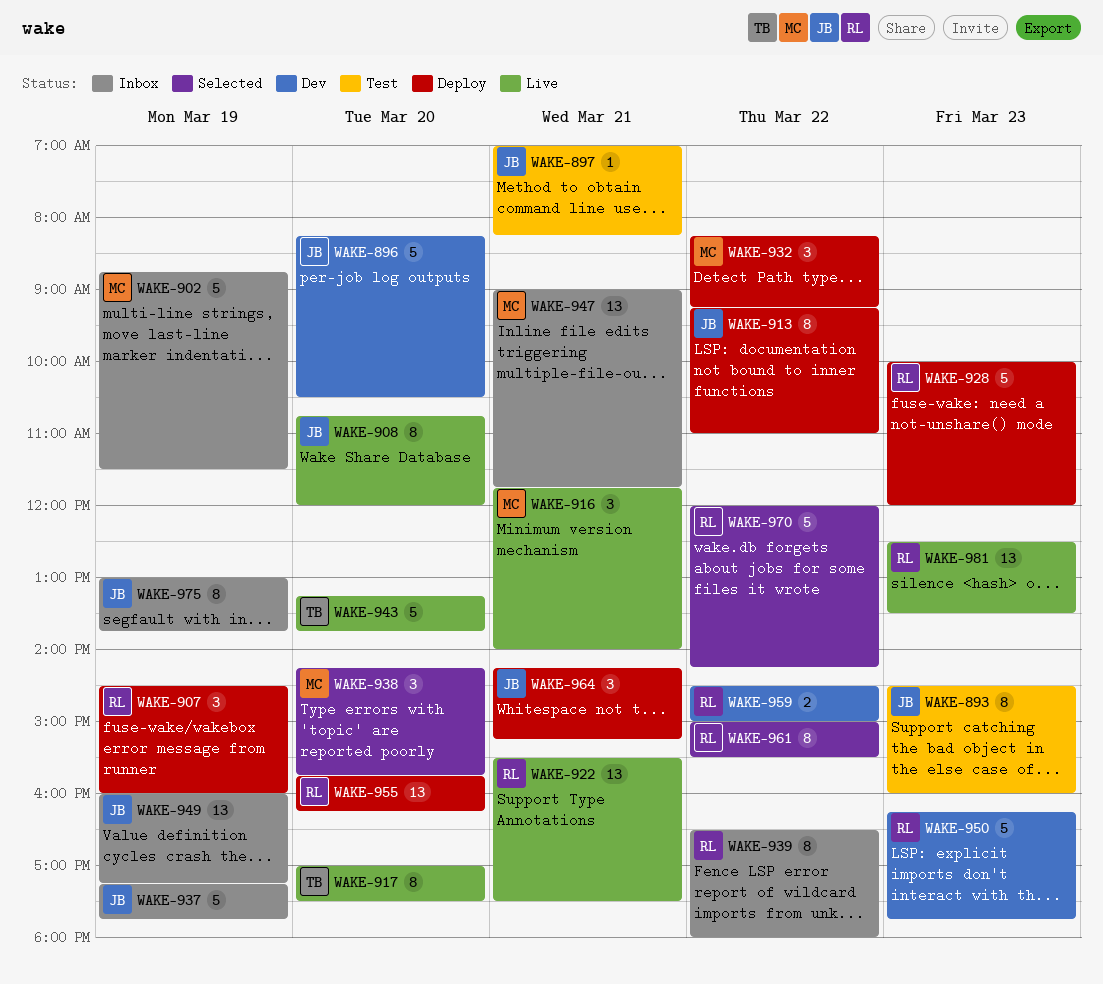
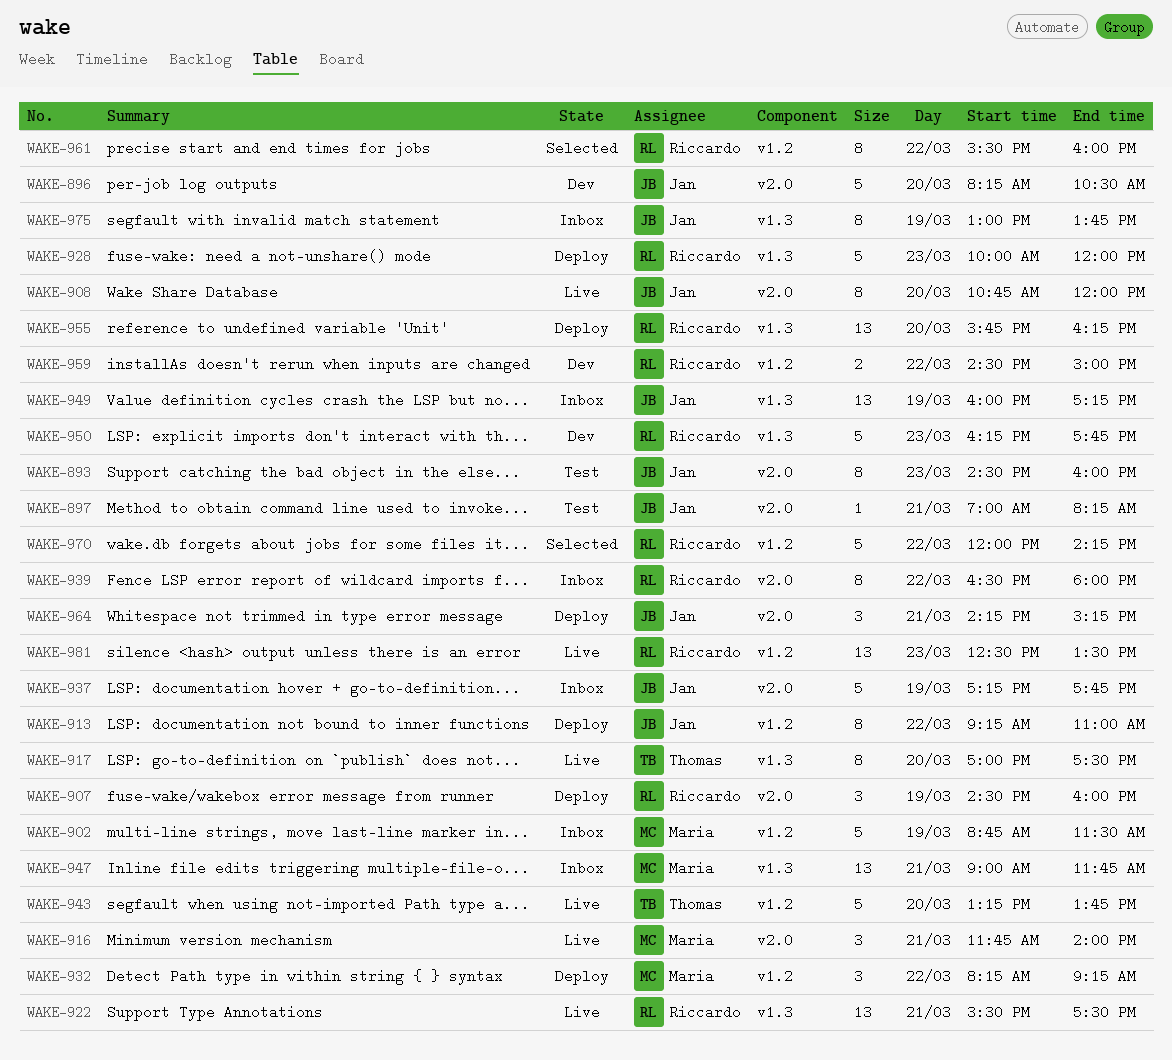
WAKE-938: present -> none
WAKE-961, begins: 15:00 -> 15:30
WAKE-961, ends: 15:30 -> 16:00

